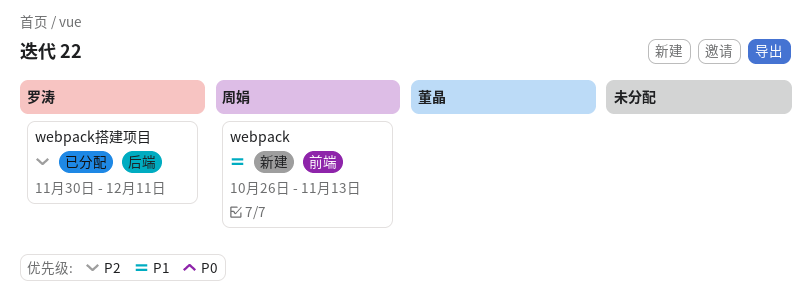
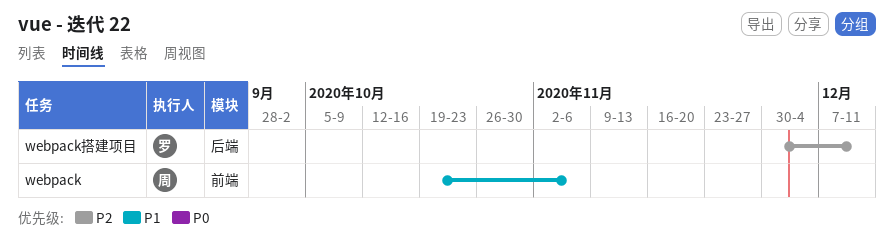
webpack, start: Oct 26 -> Oct 19
webpack, due: Nov 13 -> Nov 6

